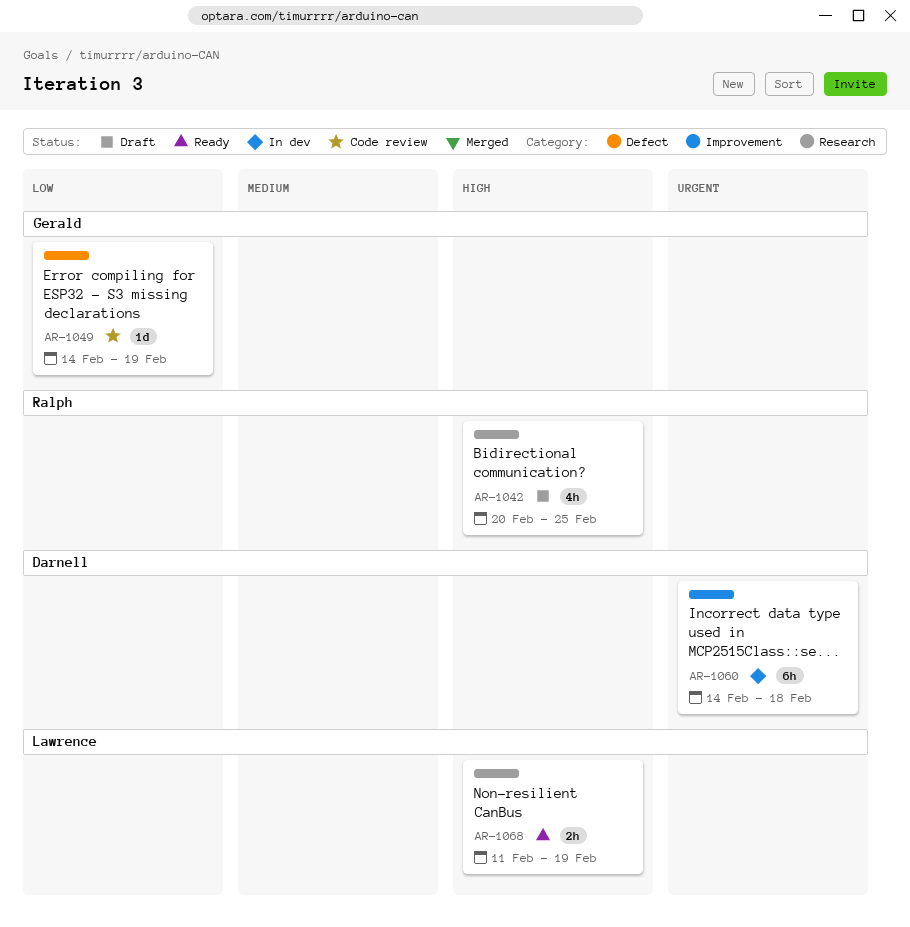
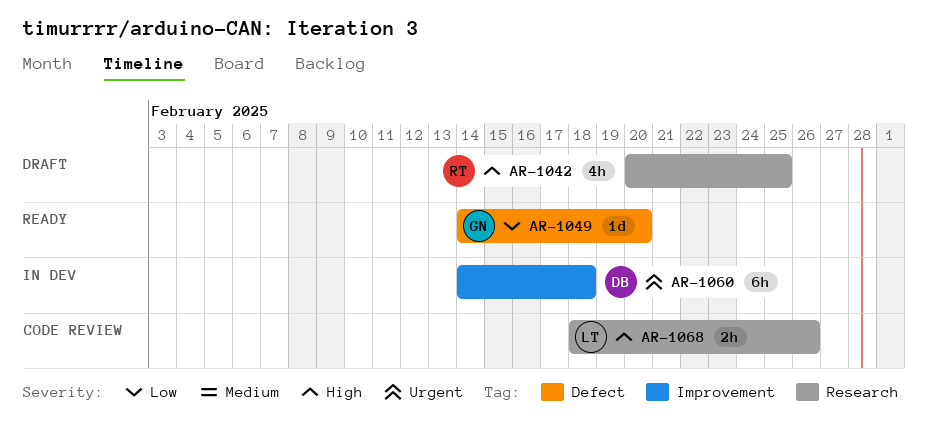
AR-1049, status: Code review -> Ready
AR-1049, due: Feb 19 -> Feb 20
AR-1068, status: Ready -> Code review
AR-1068, start: Feb 11 -> Feb 18
AR-1068, due: Feb 19 -> Feb 26

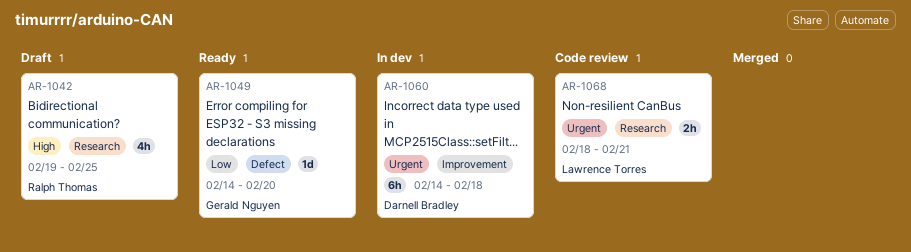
AR-1042, start: Feb 20 -> Feb 19
AR-1068, priority: High -> Urgent
AR-1068, due: Feb 26 -> Feb 21

